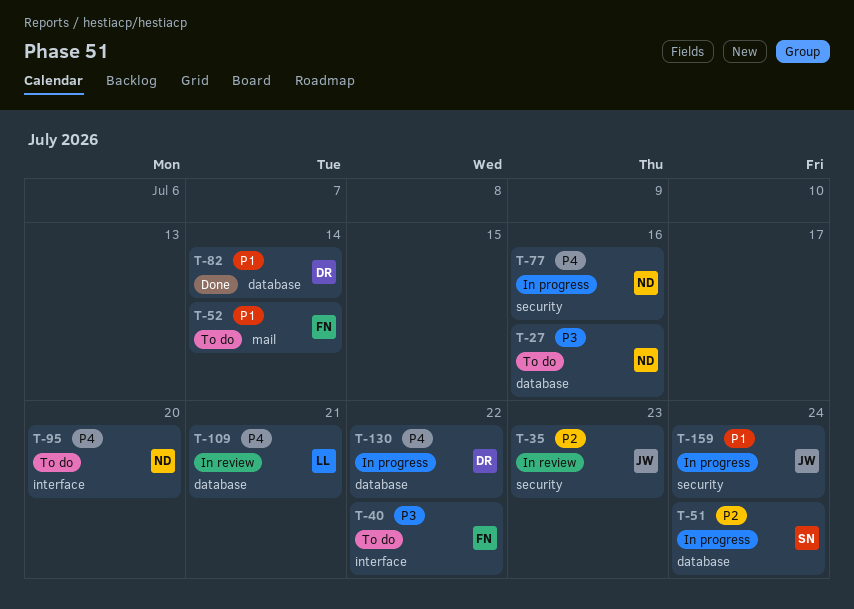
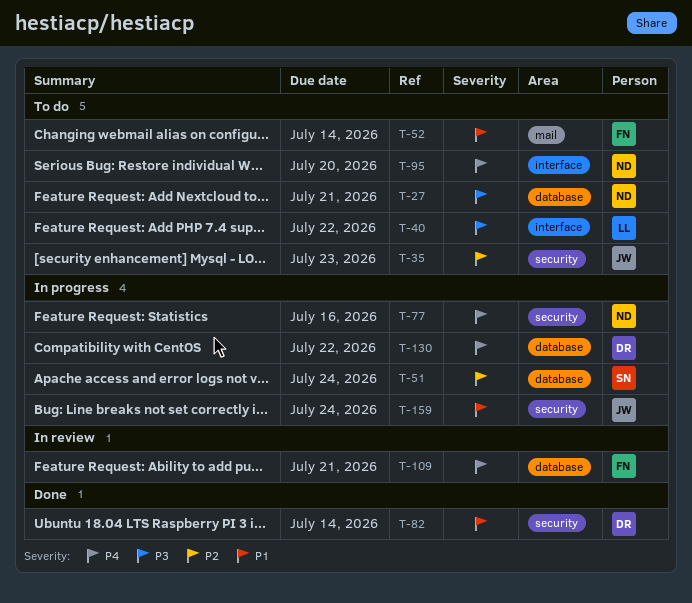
T-27, due: Jul 16 -> Jul 21
T-35, status: In review -> To do
T-40, owner: FN -> LL
T-82, label: database -> security
T-109, owner: LL -> FN

